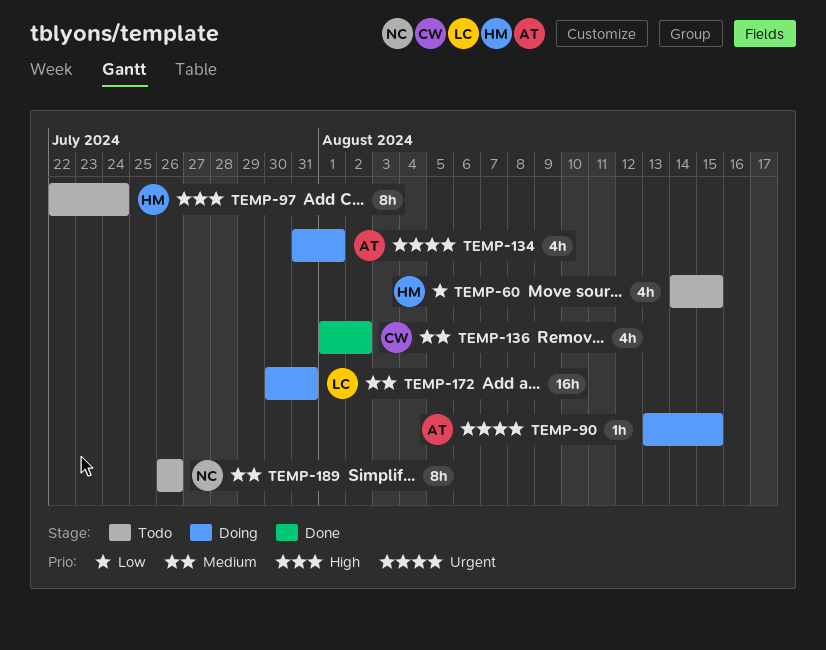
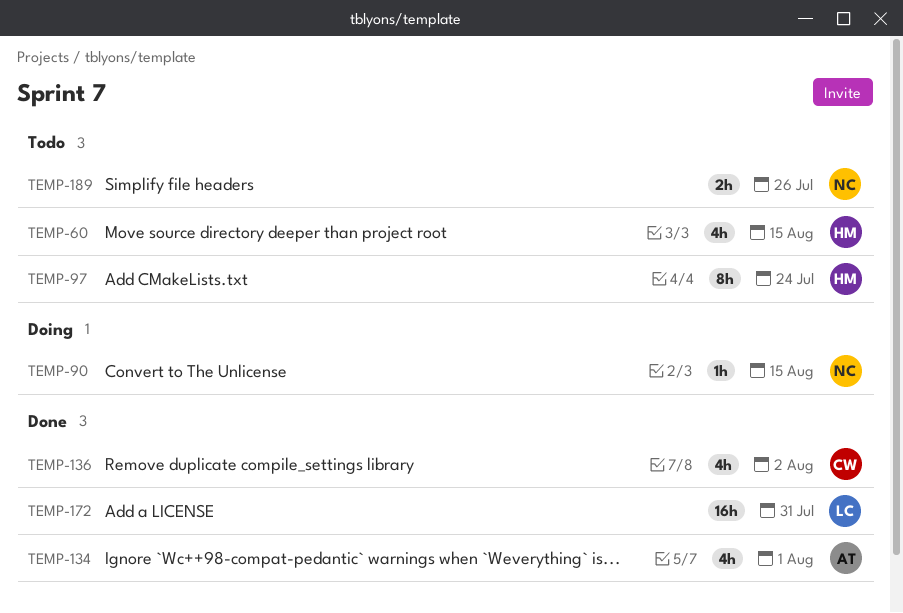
TEMP-90, owner: AT -> NC
TEMP-134, status: Doing -> Done
TEMP-172, status: Doing -> Done
TEMP-189, estimate: 8h -> 2h

